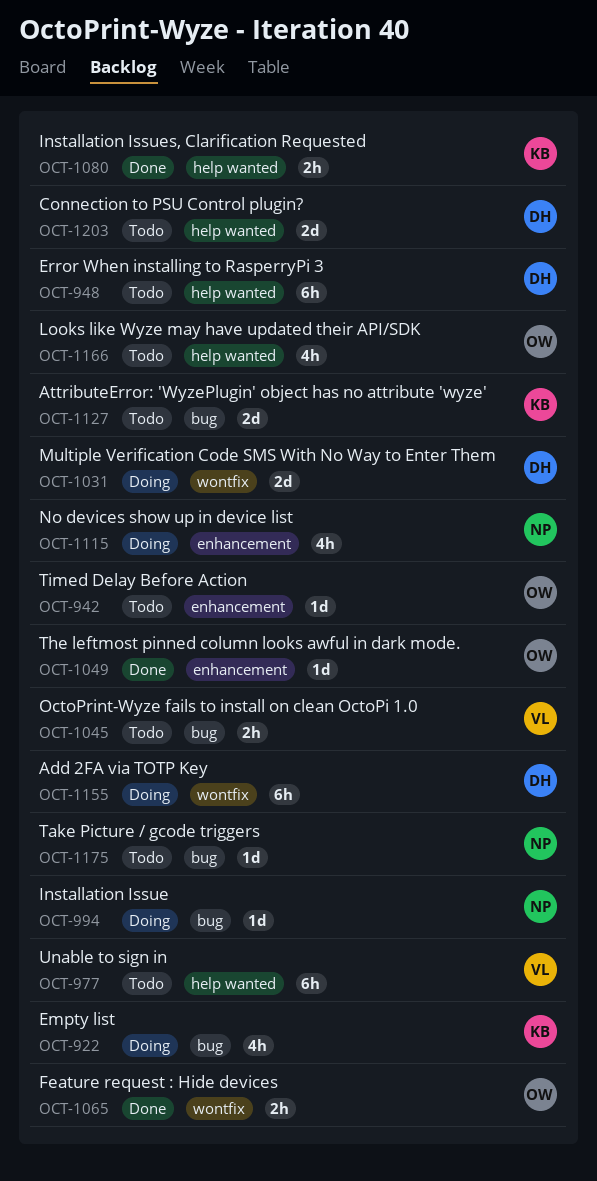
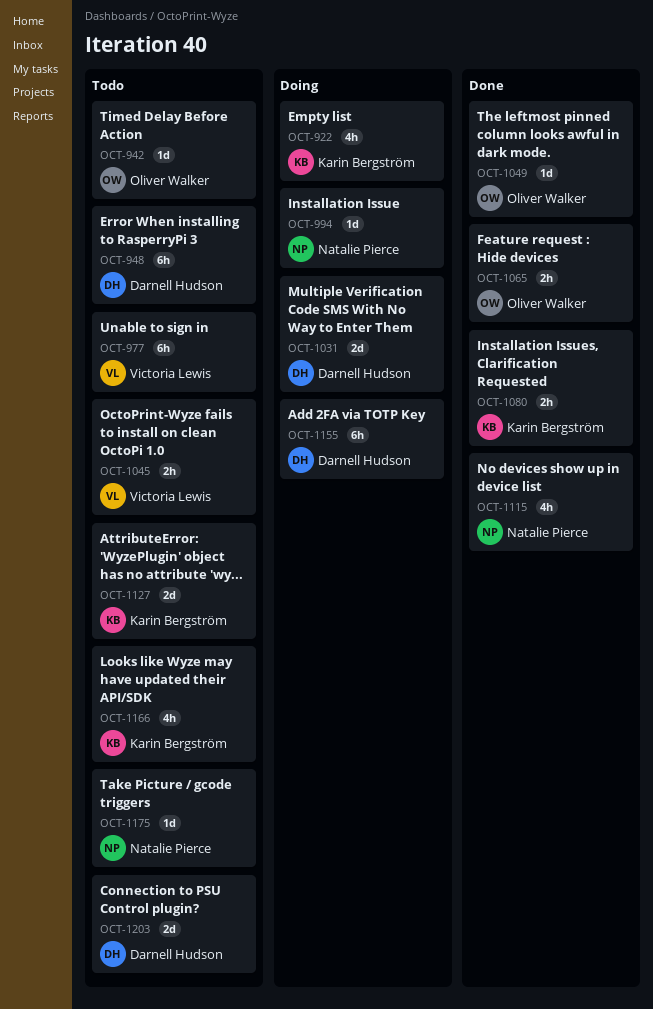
OCT-1115, status: Doing -> Done
OCT-1166, owner: Oliver Walker -> Karin Bergström

